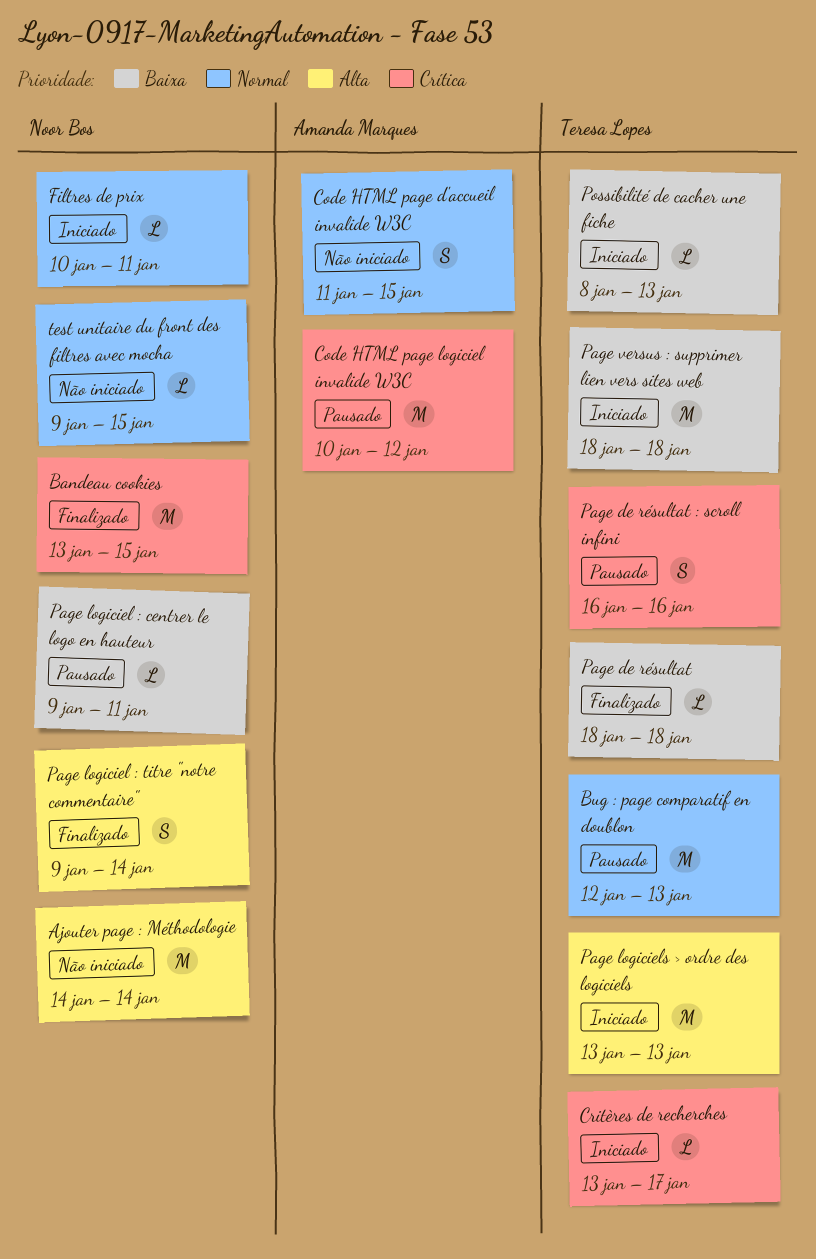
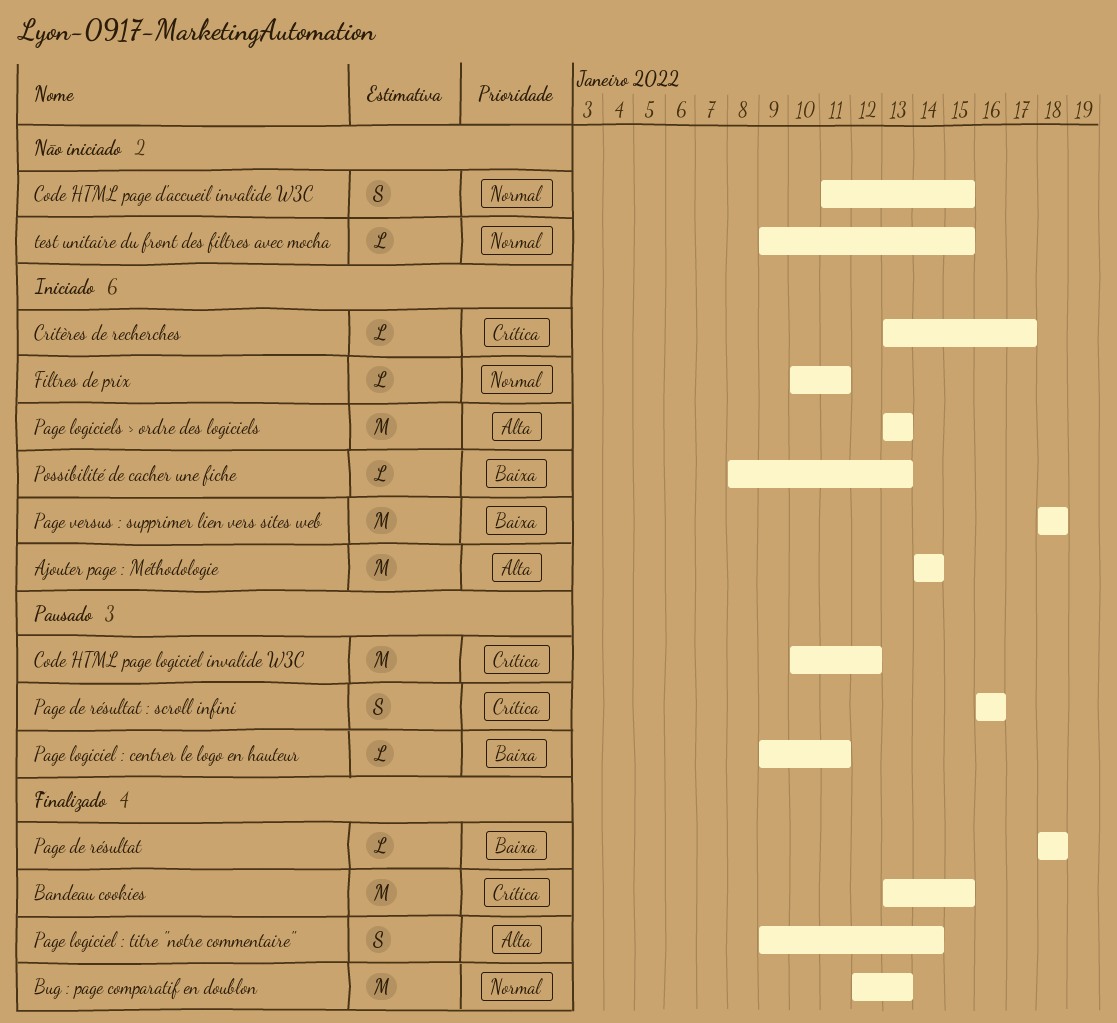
Ajouter page : Méthodologie, status: Não iniciado -> Iniciado
Bug : page comparatif en doublon, status: Pausado -> Finalizado

